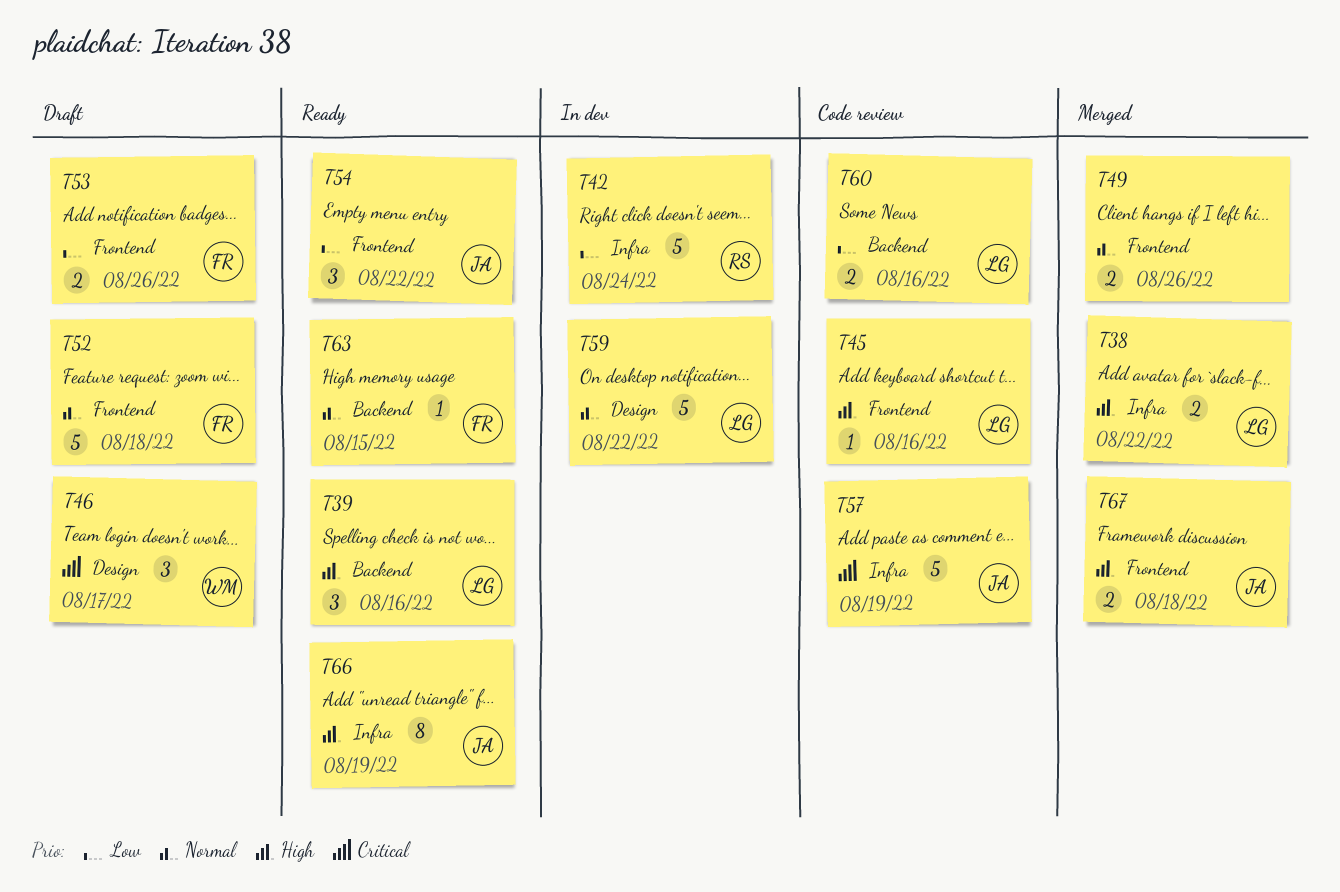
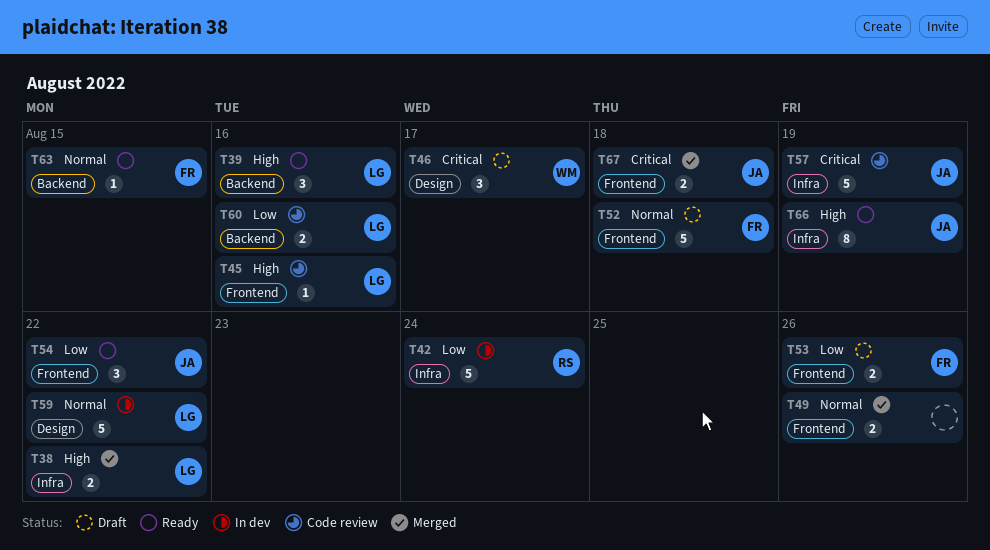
T67, priority: High -> Critical

